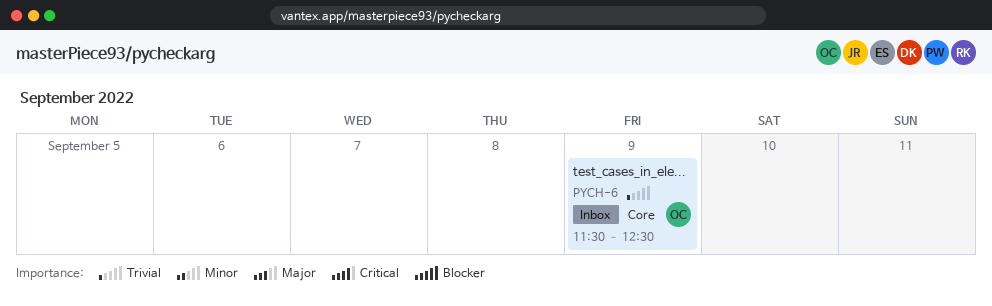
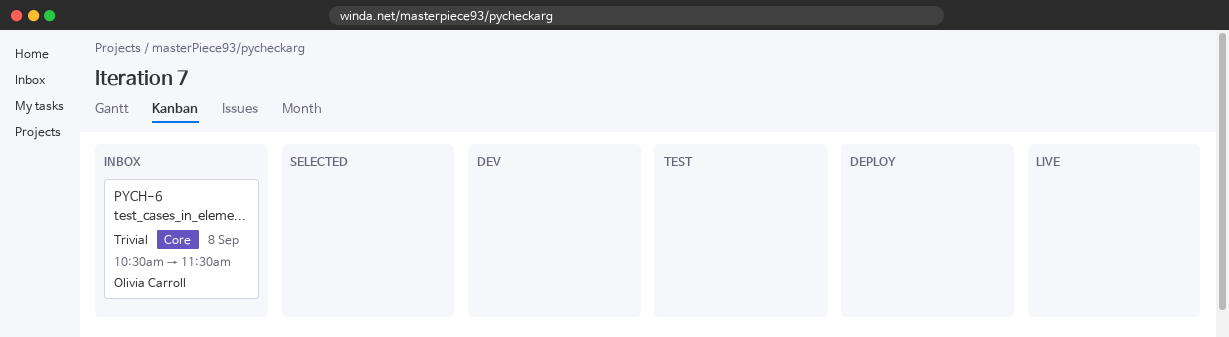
PYCH-6, day: Sep 9 -> Sep 8
PYCH-6, begins: 11:30 -> 10:30
PYCH-6, ends: 12:30 -> 11:30

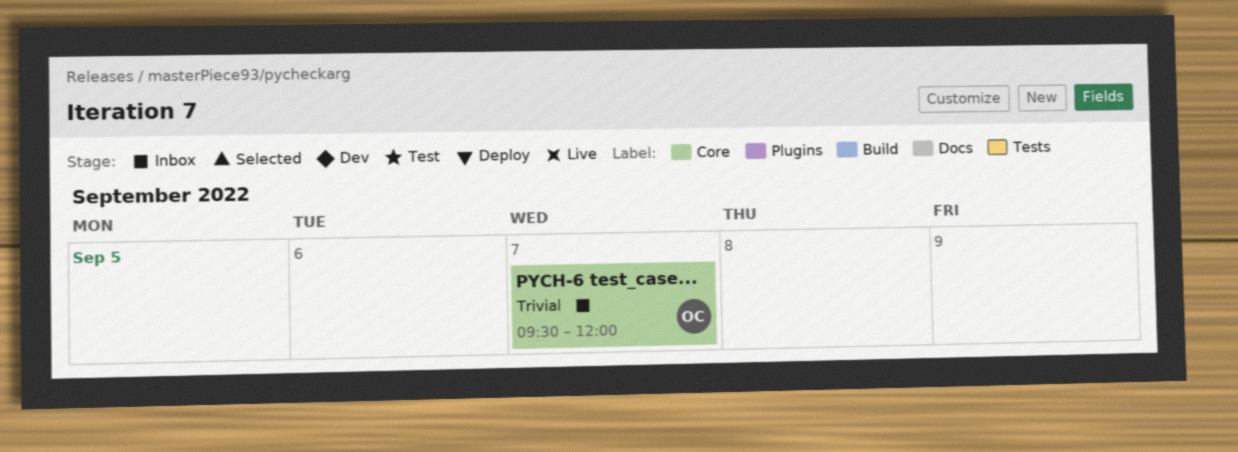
PYCH-6, day: Sep 8 -> Sep 7
PYCH-6, begins: 10:30 -> 09:30
PYCH-6, ends: 11:30 -> 12:00

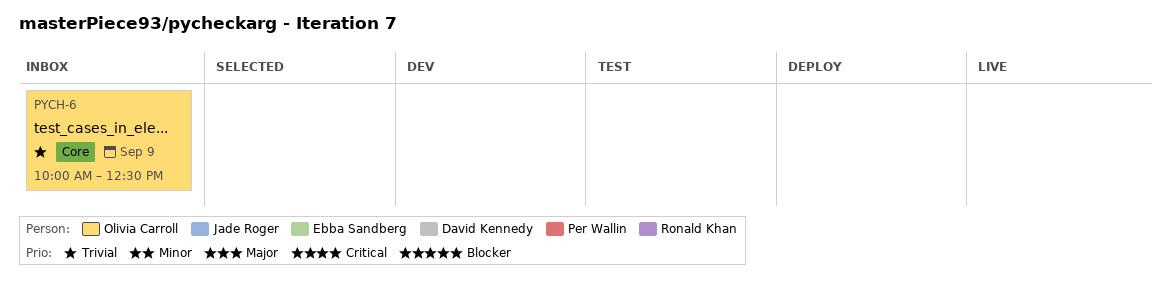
PYCH-6, day: Sep 7 -> Sep 9
PYCH-6, begins: 09:30 -> 10:00
PYCH-6, ends: 12:00 -> 12:30

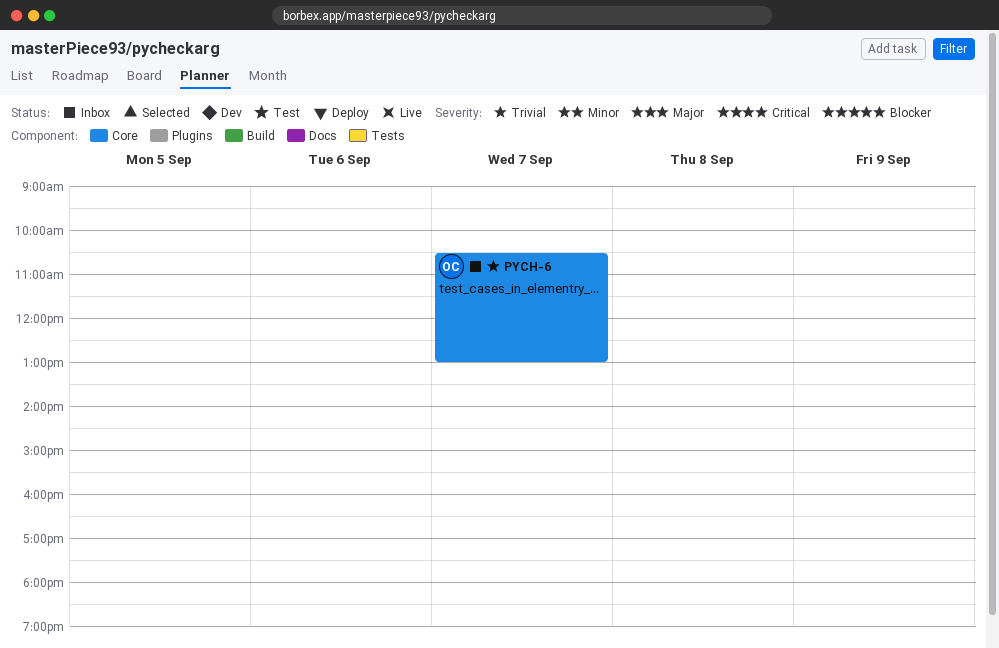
PYCH-6, day: Sep 9 -> Sep 7
PYCH-6, begins: 10:00 -> 10:30
PYCH-6, ends: 12:30 -> 13:00

